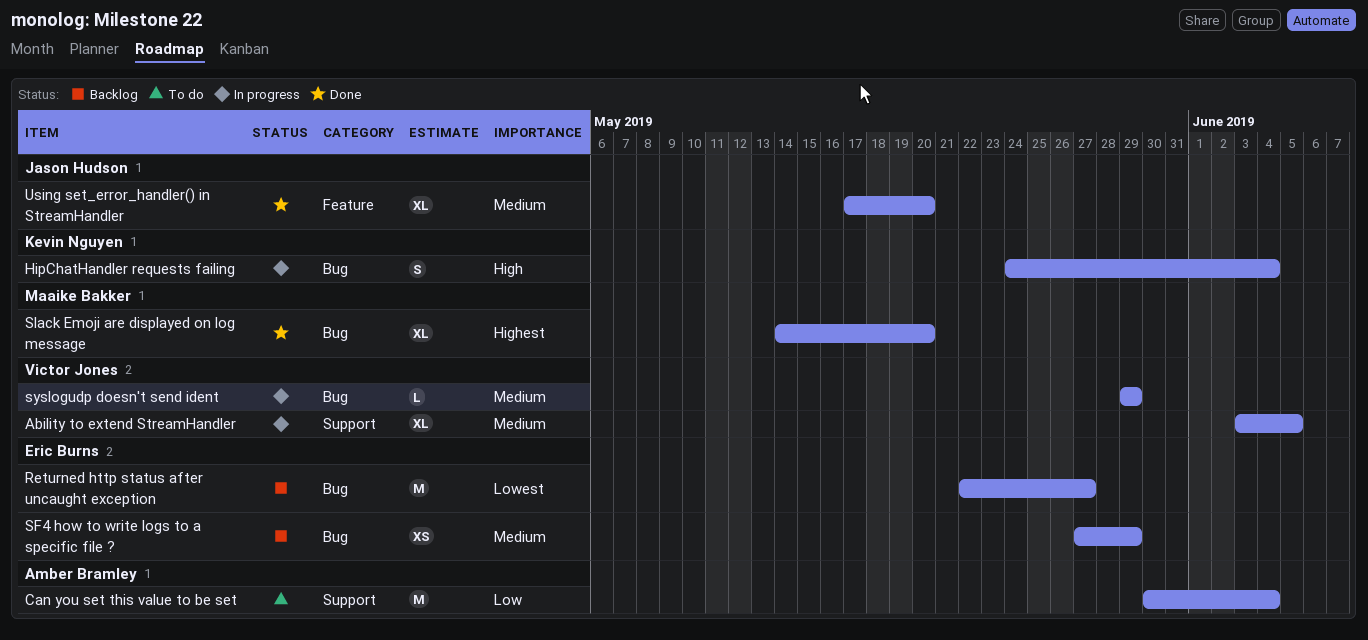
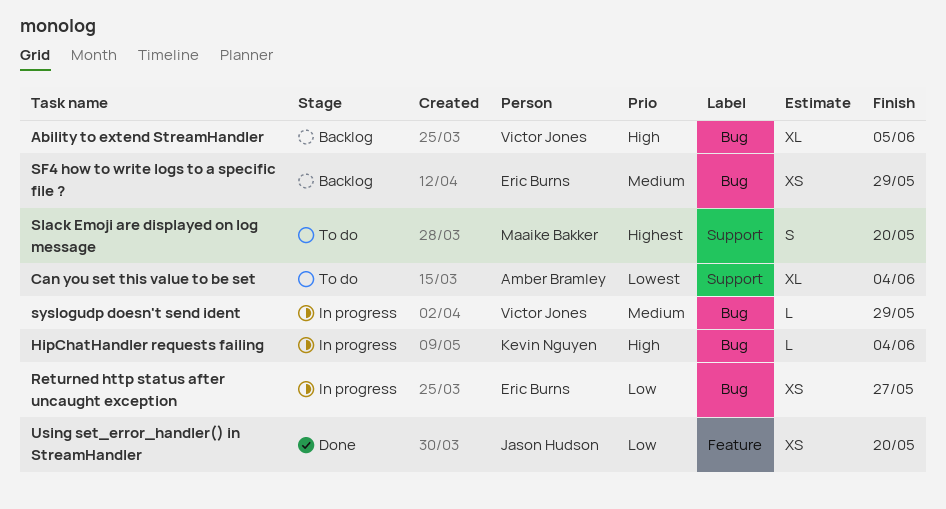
Ability to extend StreamHandler, status: In progress -> Backlog
Ability to extend StreamHandler, priority: Medium -> High
Ability to extend StreamHandler, label: Support -> Bug
Can you set this value to be set, priority: Low -> Lowest
Can you set this value to be set, estimate: M -> XL
HipChatHandler requests failing, estimate: S -> L
Returned http status after uncaught exception, status: Backlog -> In progress
Returned http status after uncaught exception, priority: Lowest -> Low
Returned http status after uncaught exception, estimate: M -> XS
Slack Emoji are displayed on log message, status: Done -> To do
Slack Emoji are displayed on log message, label: Bug -> Support
Slack Emoji are displayed on log message, estimate: XL -> S
Using set_error_handler() in StreamHandler, priority: Medium -> Low
Using set_error_handler() in StreamHandler, estimate: XL -> XS

